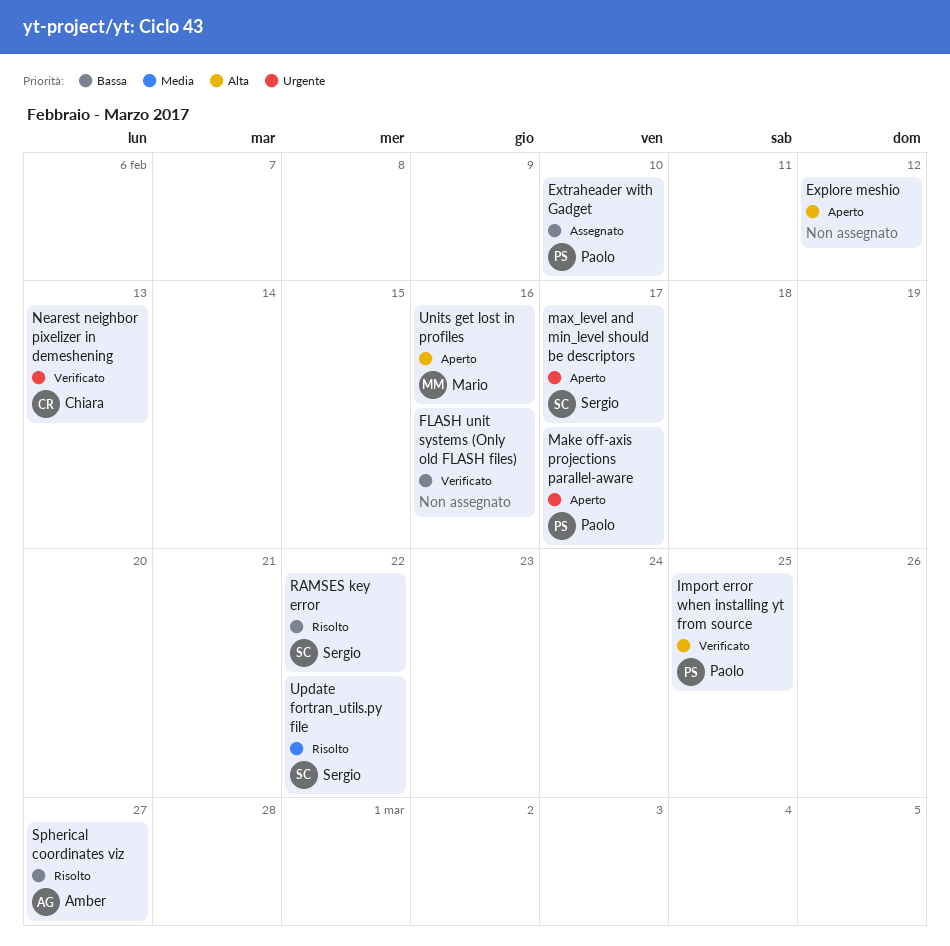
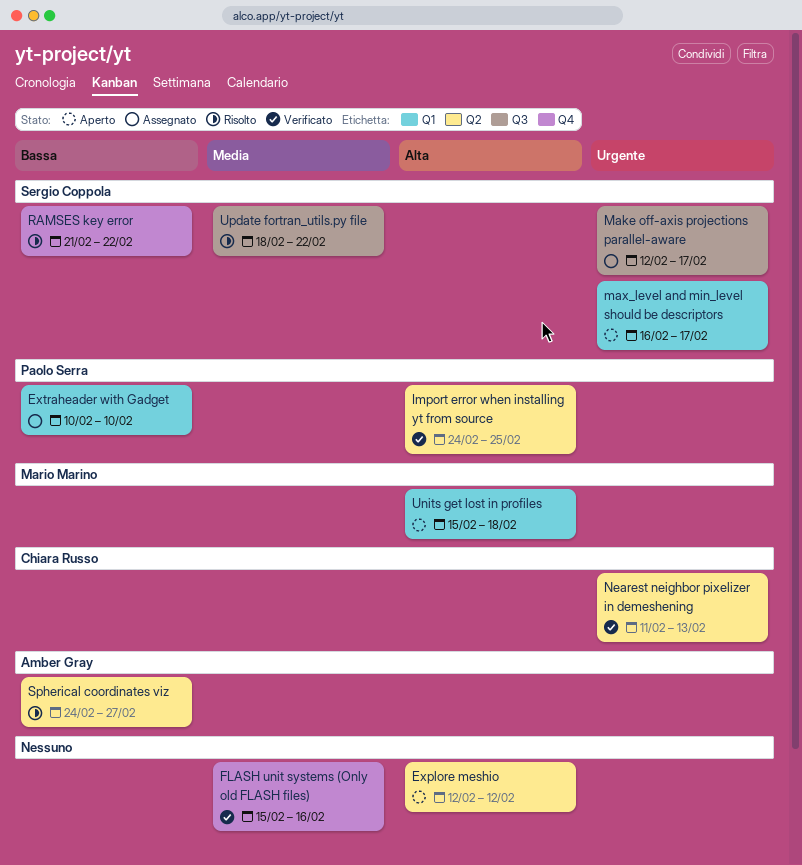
FLASH unit systems (Only old FLASH files), priority: Bassa -> Media
Make off-axis projections parallel-aware, status: Aperto -> Assegnato
Make off-axis projections parallel-aware, owner: Paolo Serra -> Sergio Coppola
Units get lost in profiles, due: Feb 16 -> Feb 18

